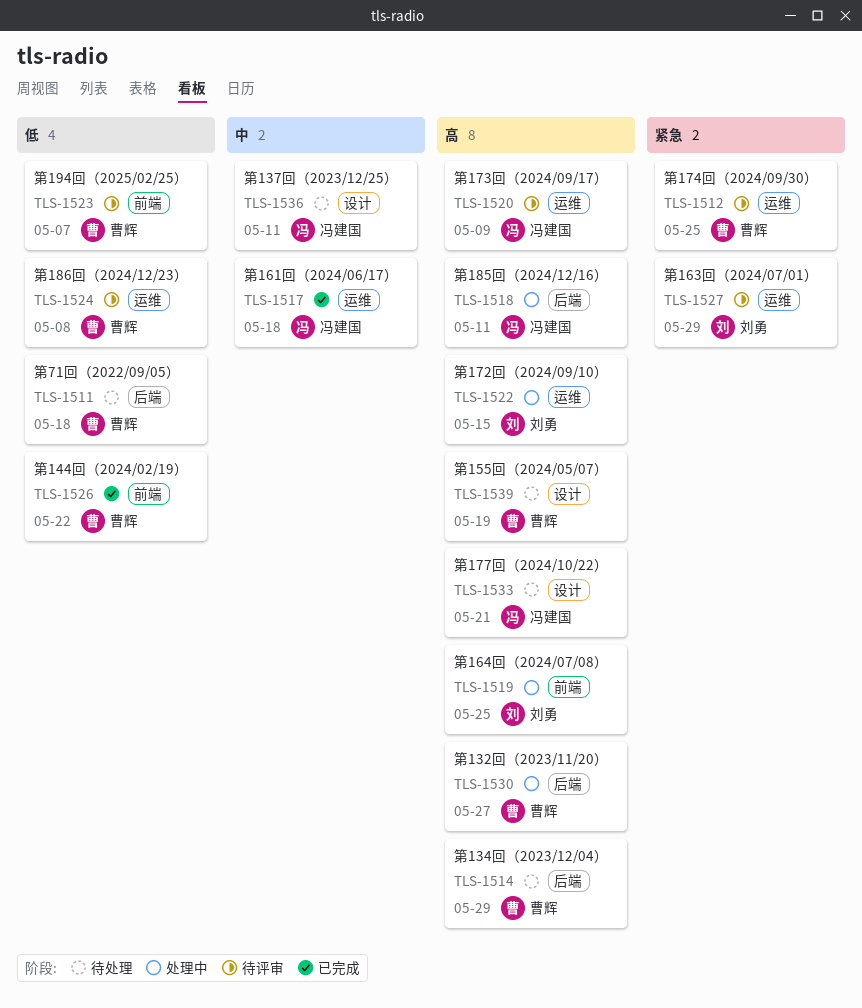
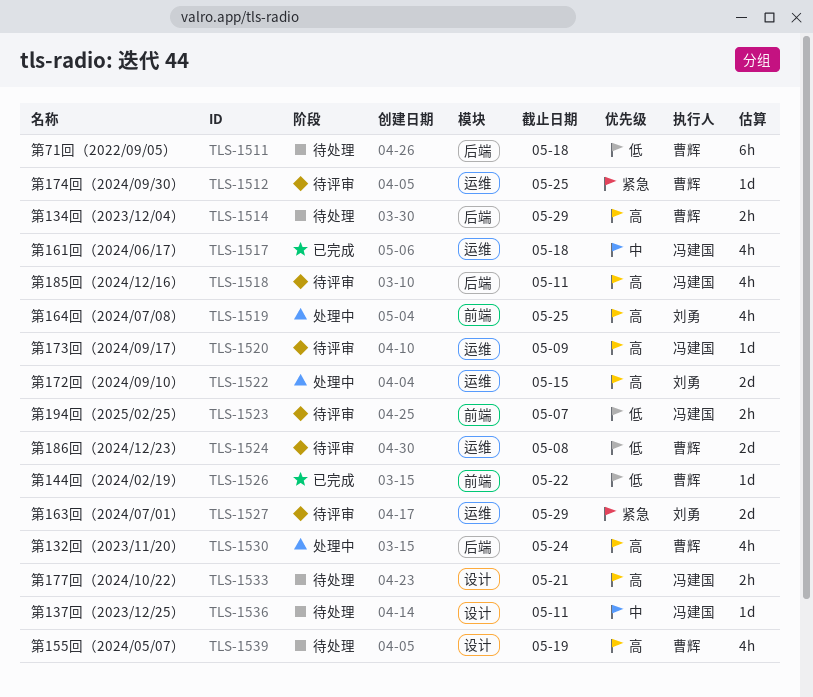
TLS-1518, status: 处理中 -> 待评审
TLS-1523, owner: 曹辉 -> 冯建国
TLS-1530, due: May 27 -> May 24

